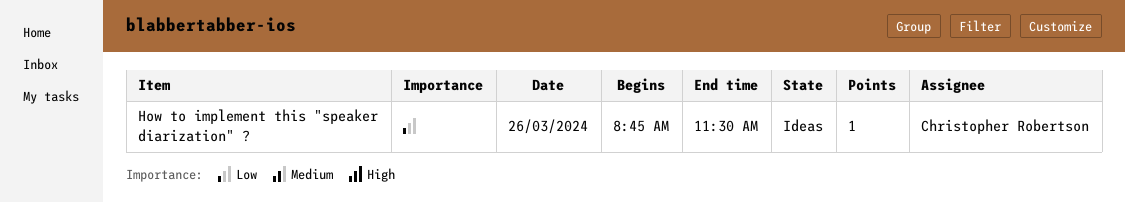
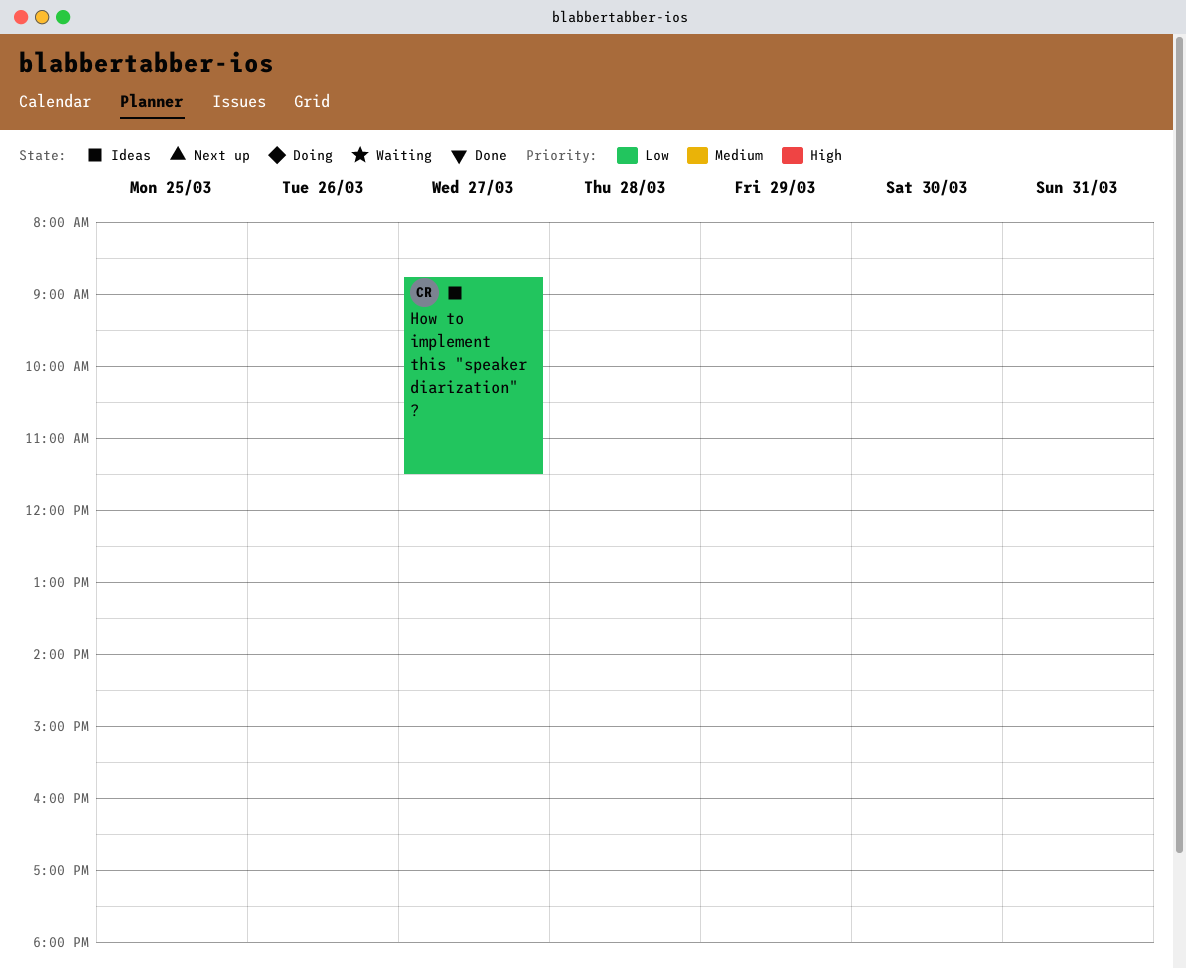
How to implement this "speaker diarization" ?, day: Mar 26 -> Mar 27

